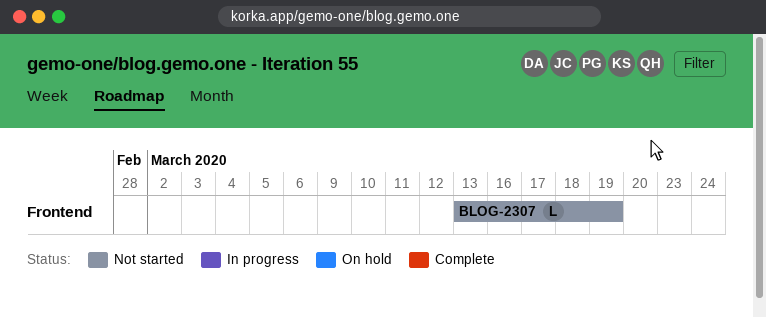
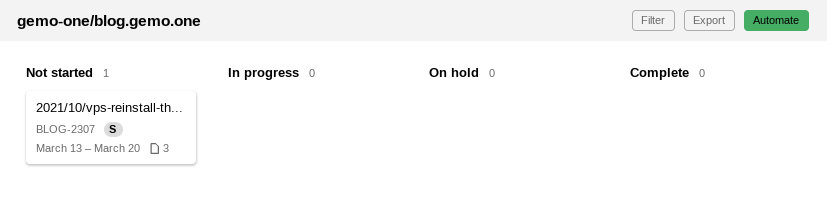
BLOG-2307, estimate: L -> S
BLOG-2307, due: Mar 19 -> Mar 20

